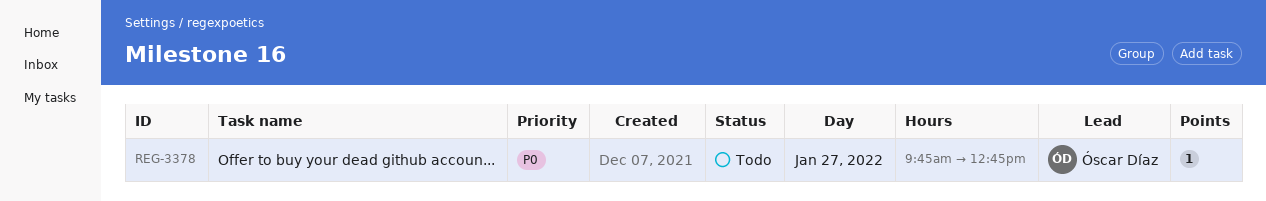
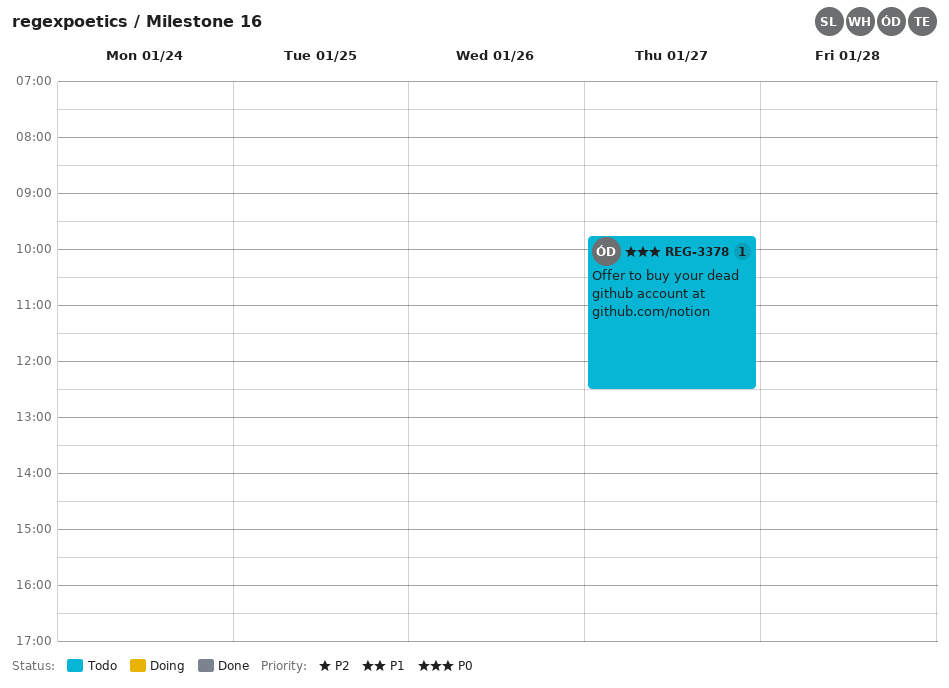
REG-3378, ends: 12:45 -> 12:30

